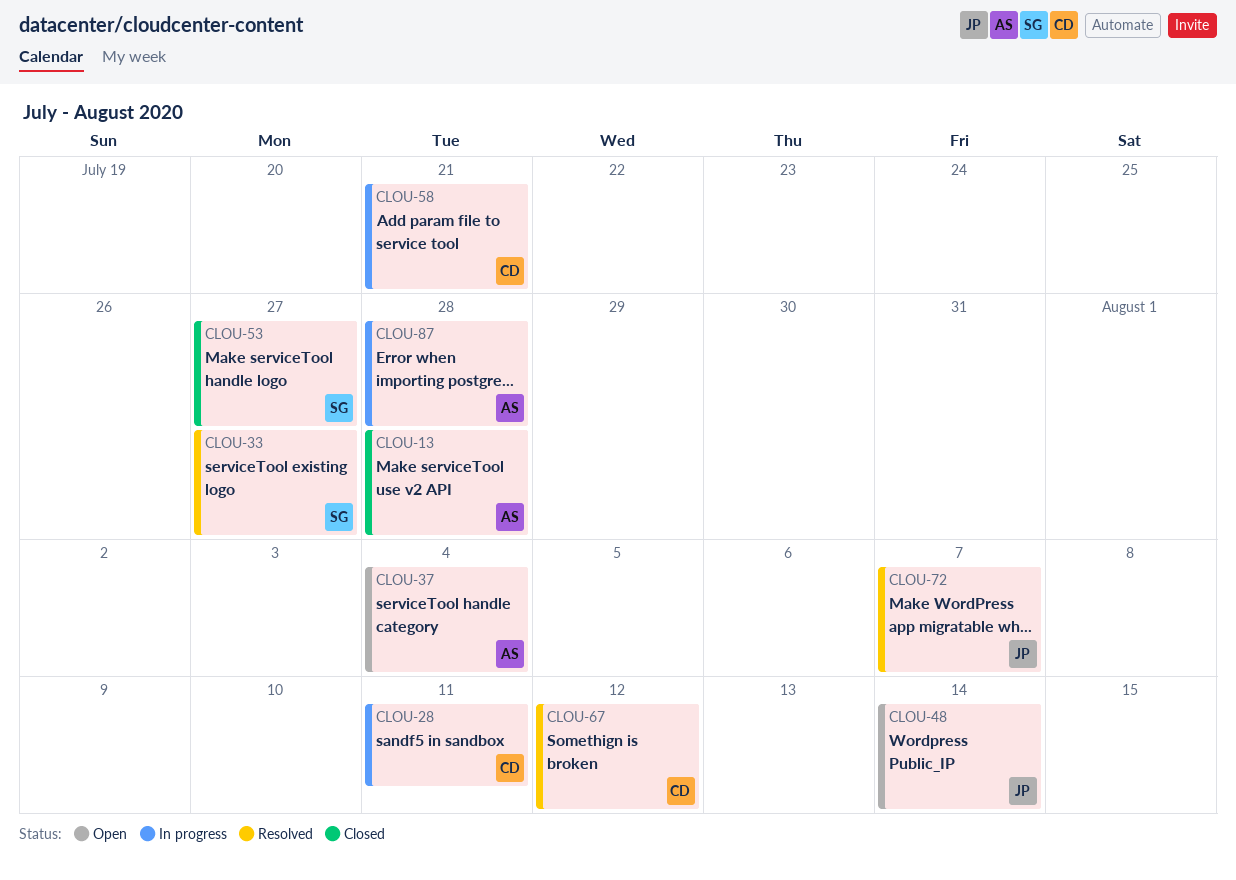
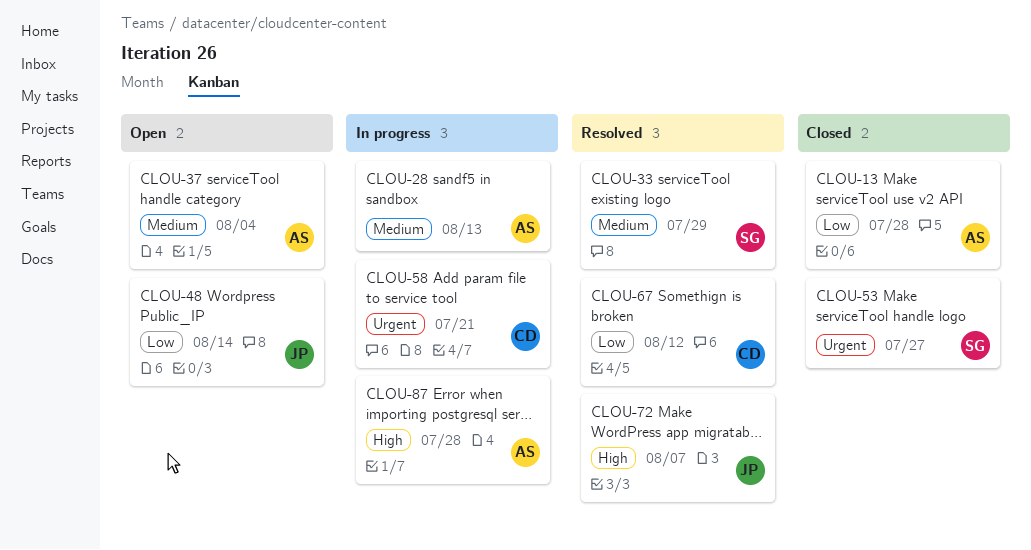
CLOU-28, owner: CD -> AS
CLOU-28, due: Aug 11 -> Aug 13
CLOU-33, due: Jul 27 -> Jul 29

